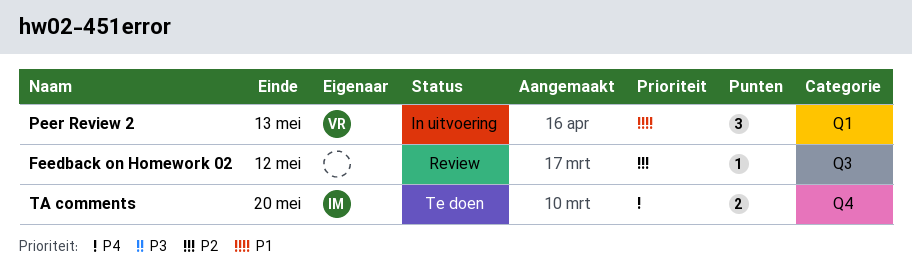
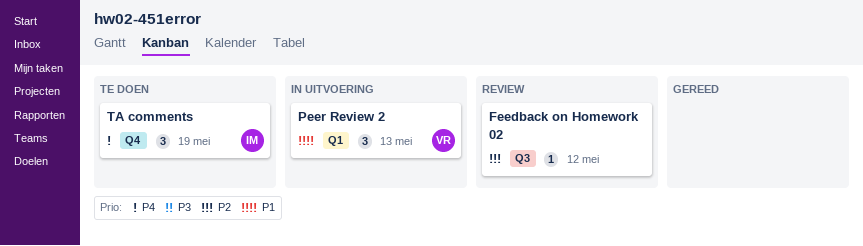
TA comments, estimate: 2 -> 3
TA comments, due: May 20 -> May 19

